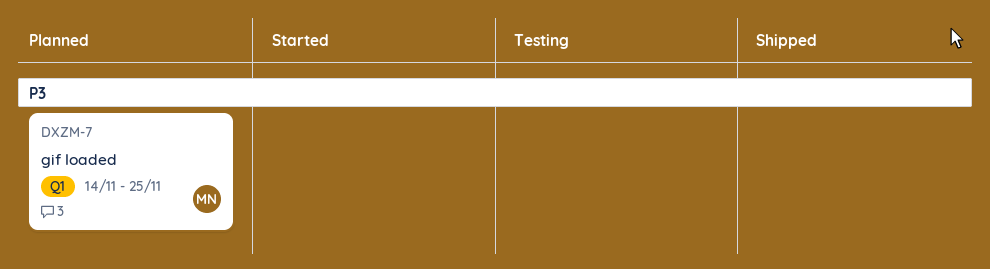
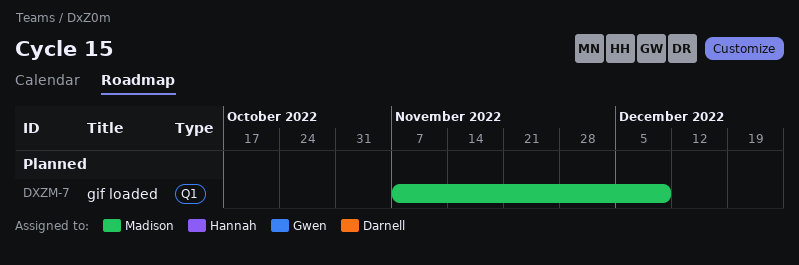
DXZM-7, start: Nov 14 -> Nov 7
DXZM-7, due: Nov 25 -> Dec 9

